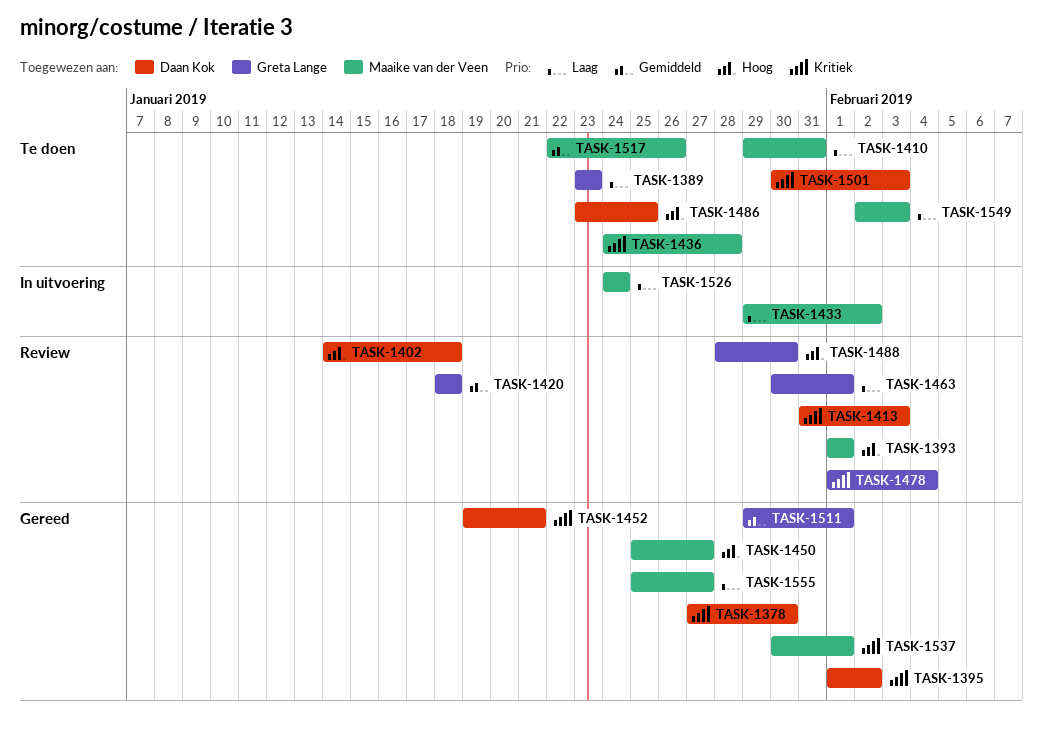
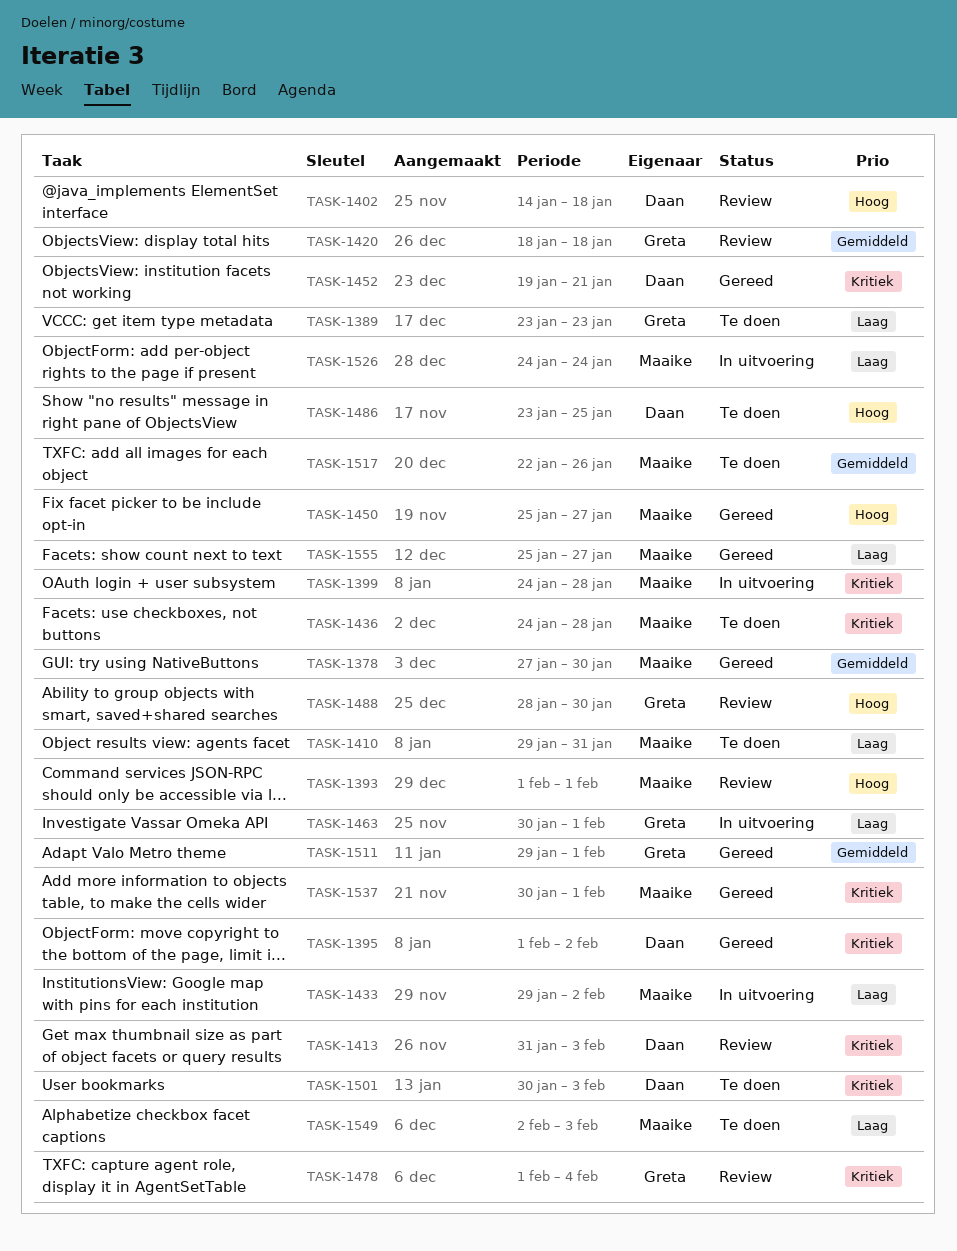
TASK-1378, owner: Daan Kok -> Maaike van der Veen
TASK-1378, priority: Kritiek -> Gemiddeld
TASK-1399: none -> present
TASK-1463, status: Review -> In uitvoering

